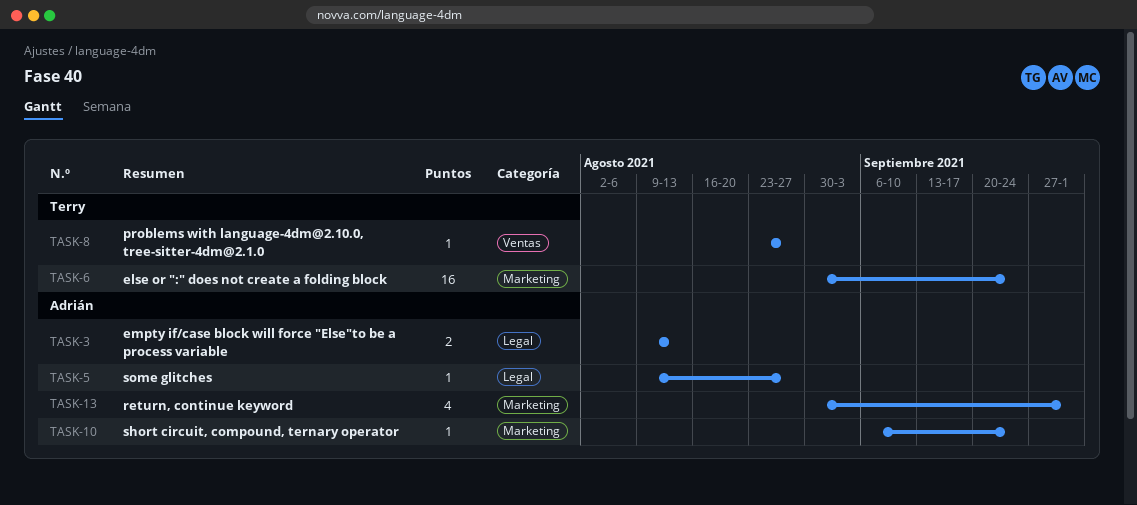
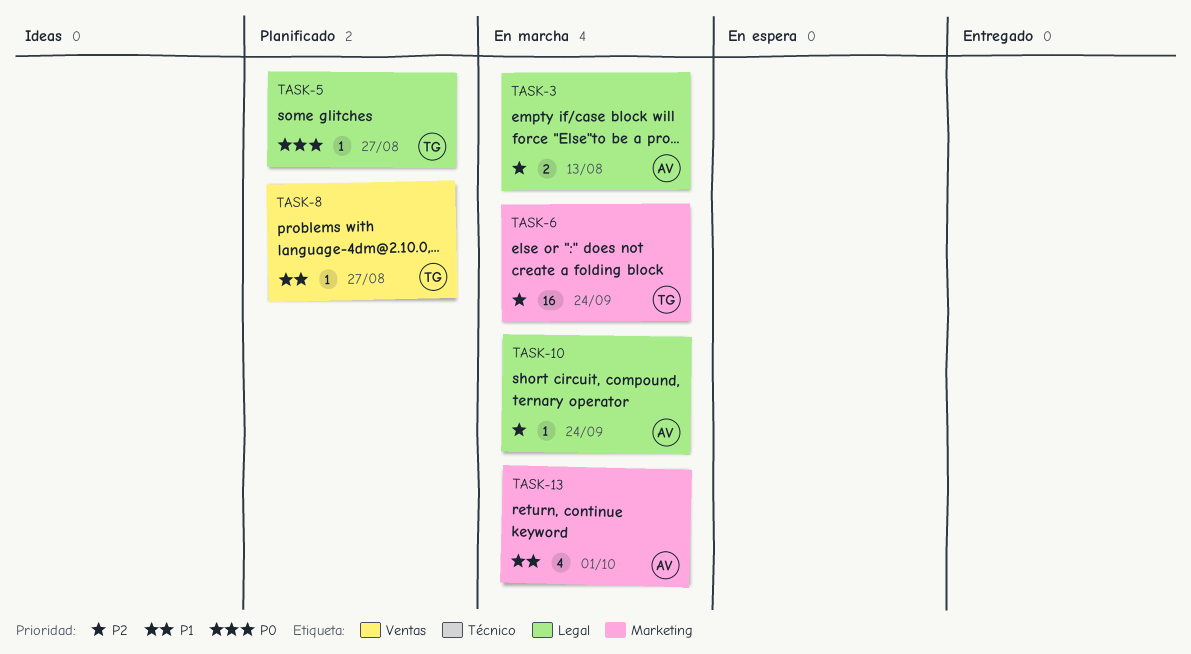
TASK-5, owner: Adrián -> Terry
TASK-10, label: Marketing -> Legal

